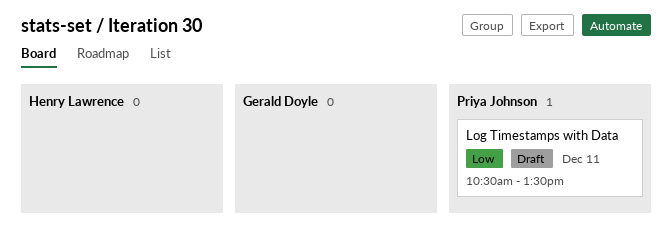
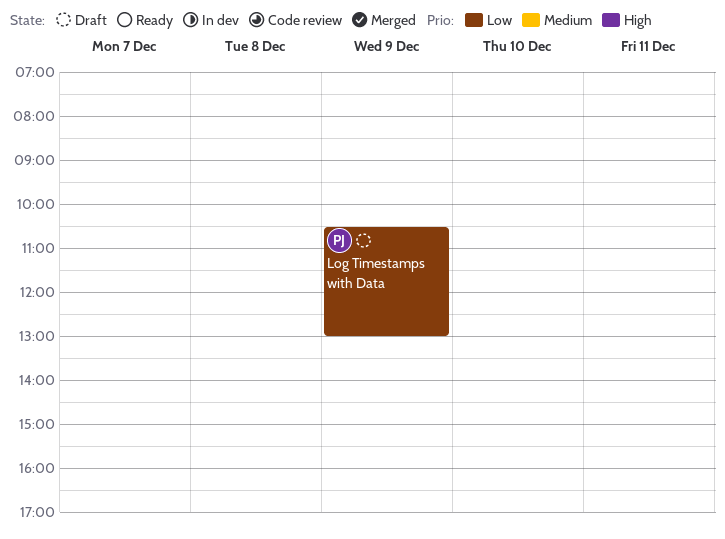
Log Timestamps with Data, day: Dec 11 -> Dec 9
Log Timestamps with Data, ends: 13:30 -> 13:00

